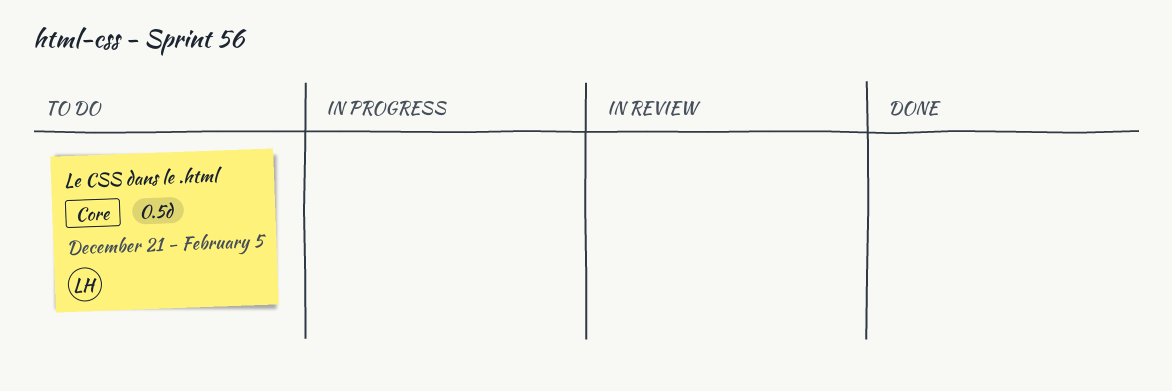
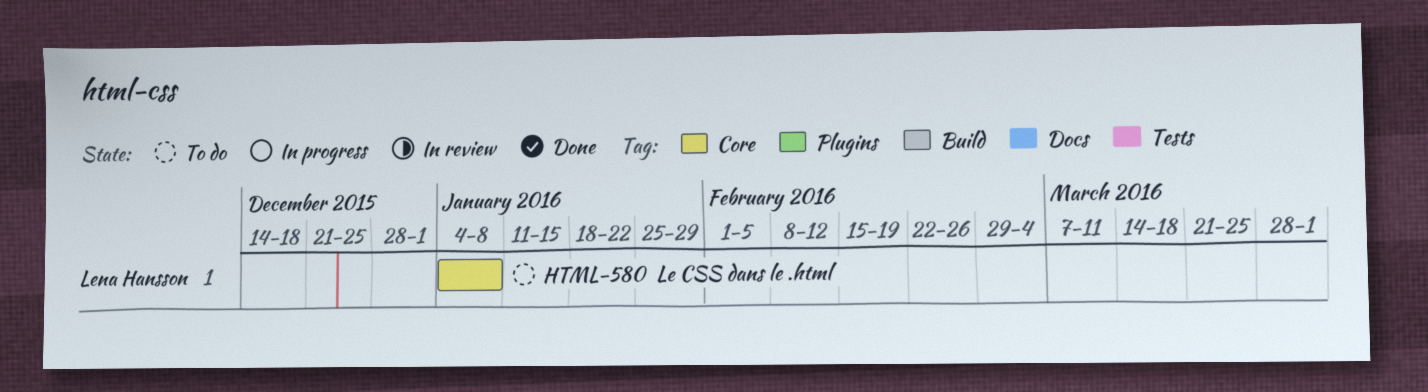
Le CSS dans le .html, start: Dec 21 -> Jan 4
Le CSS dans le .html, due: Feb 5 -> Jan 8

